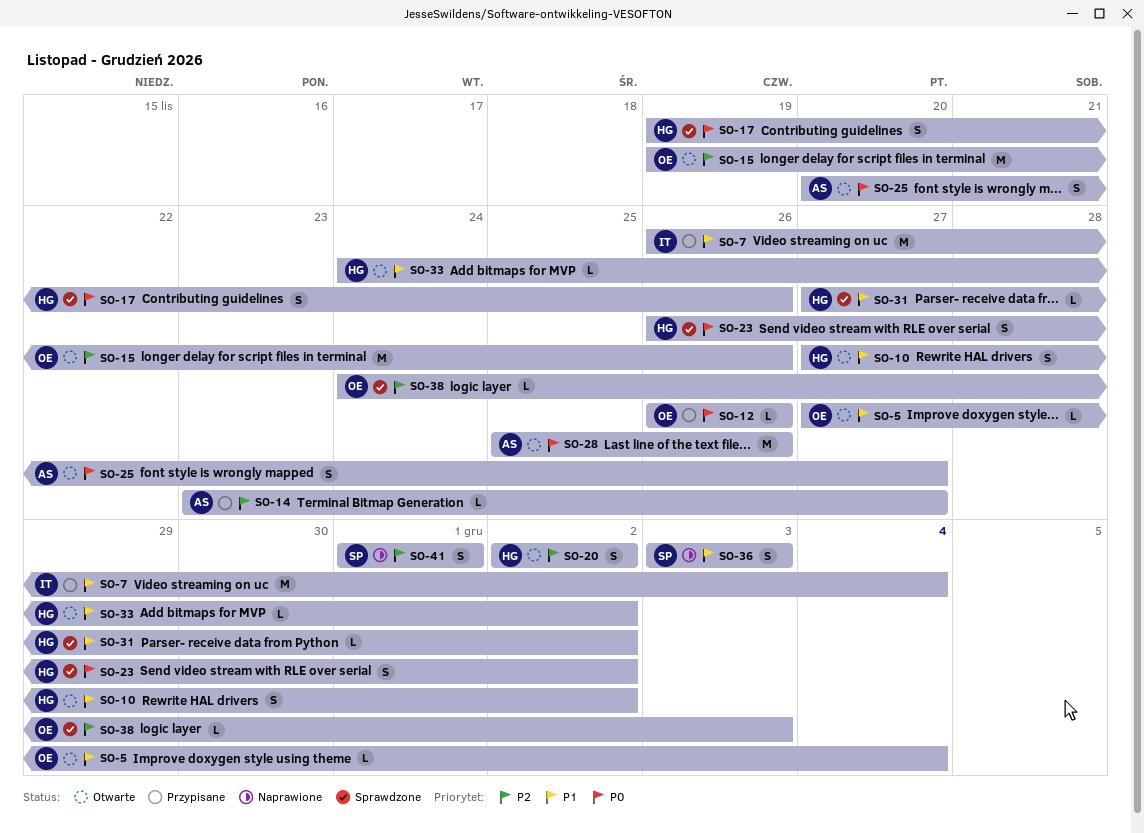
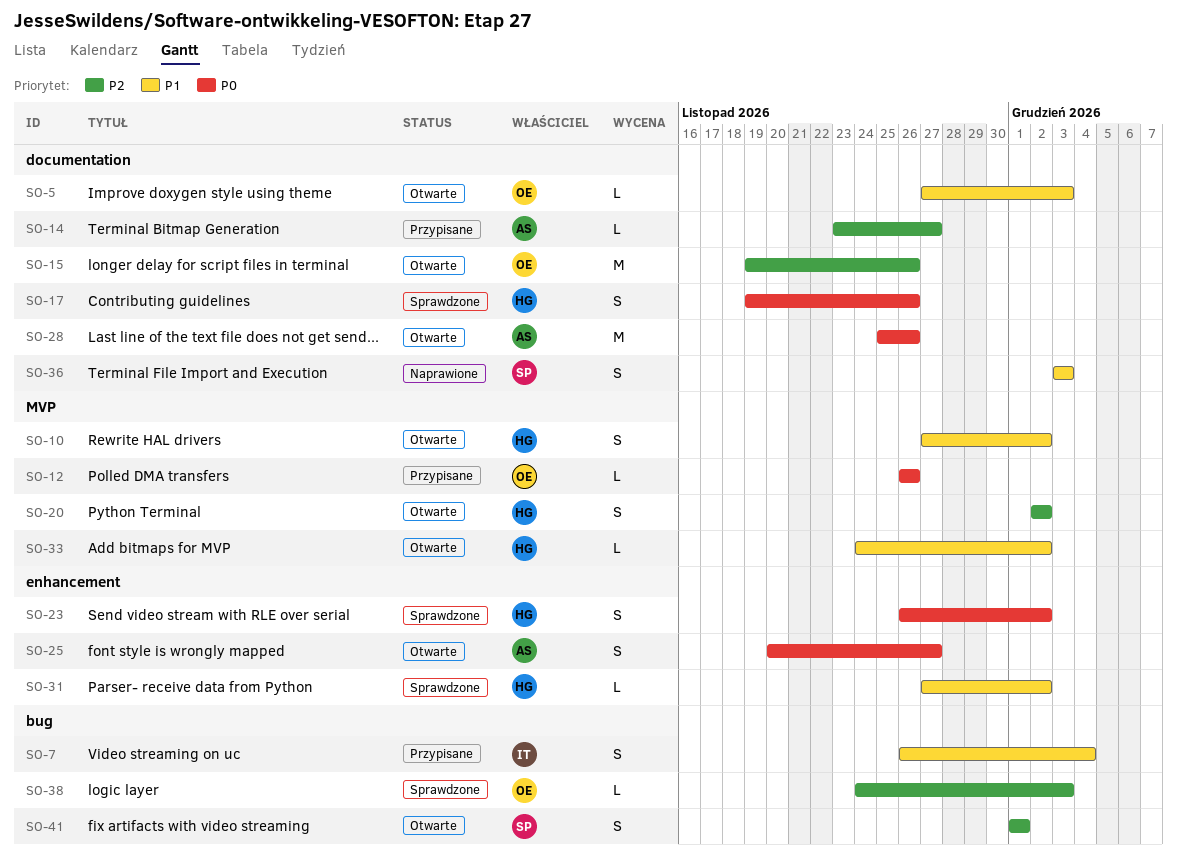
SO-5, due: Dec 4 -> Dec 3
SO-7, estimate: M -> S
SO-41, status: Naprawione -> Otwarte

